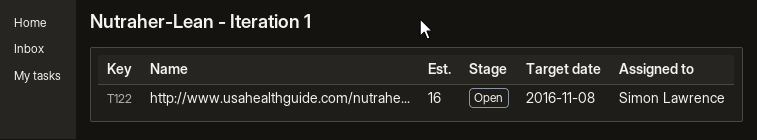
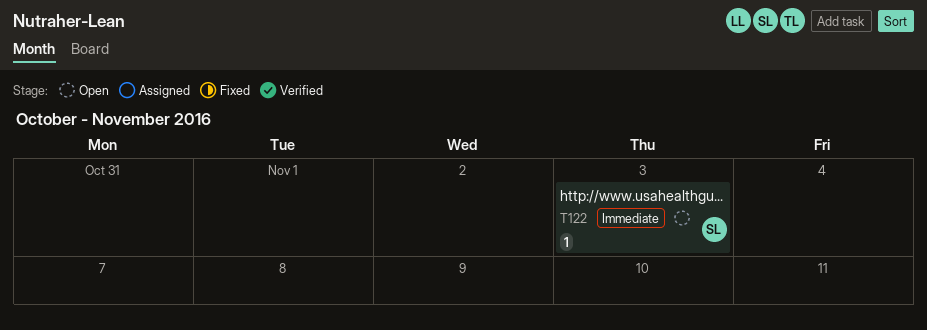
T122, estimate: 16 -> 1
T122, due: Nov 8 -> Nov 3

